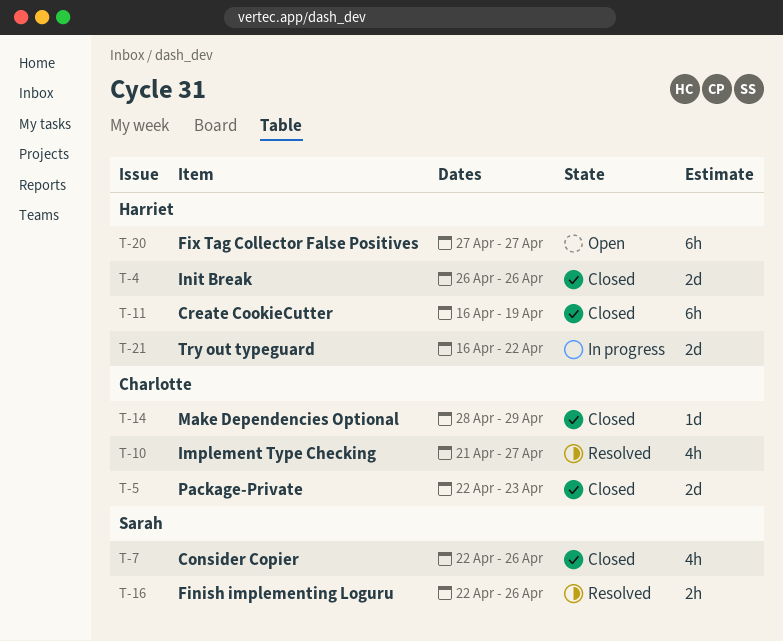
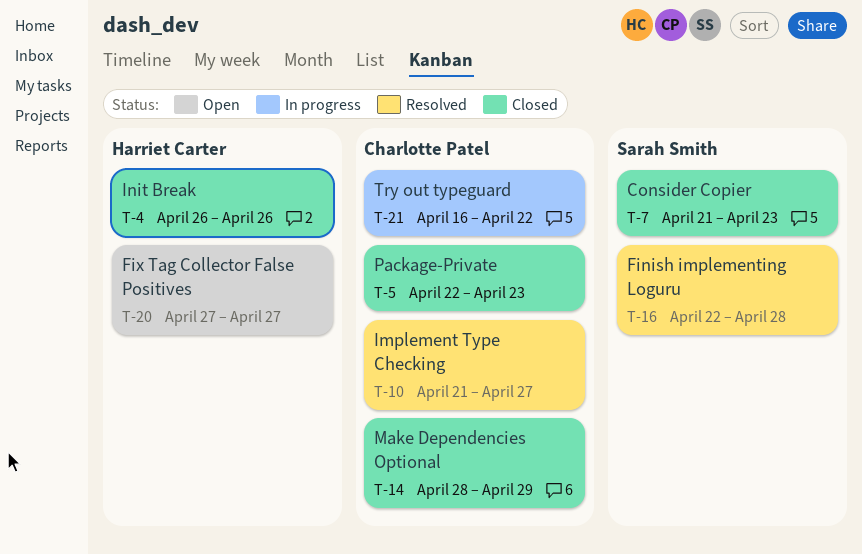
T-7, start: Apr 22 -> Apr 21
T-7, due: Apr 26 -> Apr 23
T-11: present -> none
T-16, due: Apr 26 -> Apr 28
T-21, owner: Harriet Carter -> Charlotte Patel

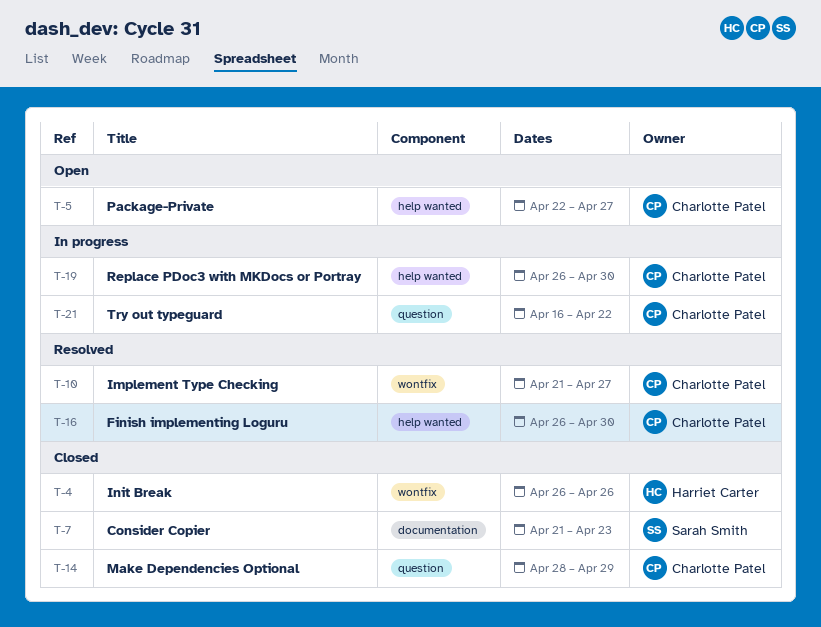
T-5, status: Closed -> Open
T-5, due: Apr 23 -> Apr 27
T-16, owner: Sarah Smith -> Charlotte Patel
T-16, start: Apr 22 -> Apr 26
T-16, due: Apr 28 -> Apr 30
T-19: none -> present
T-20: present -> none

